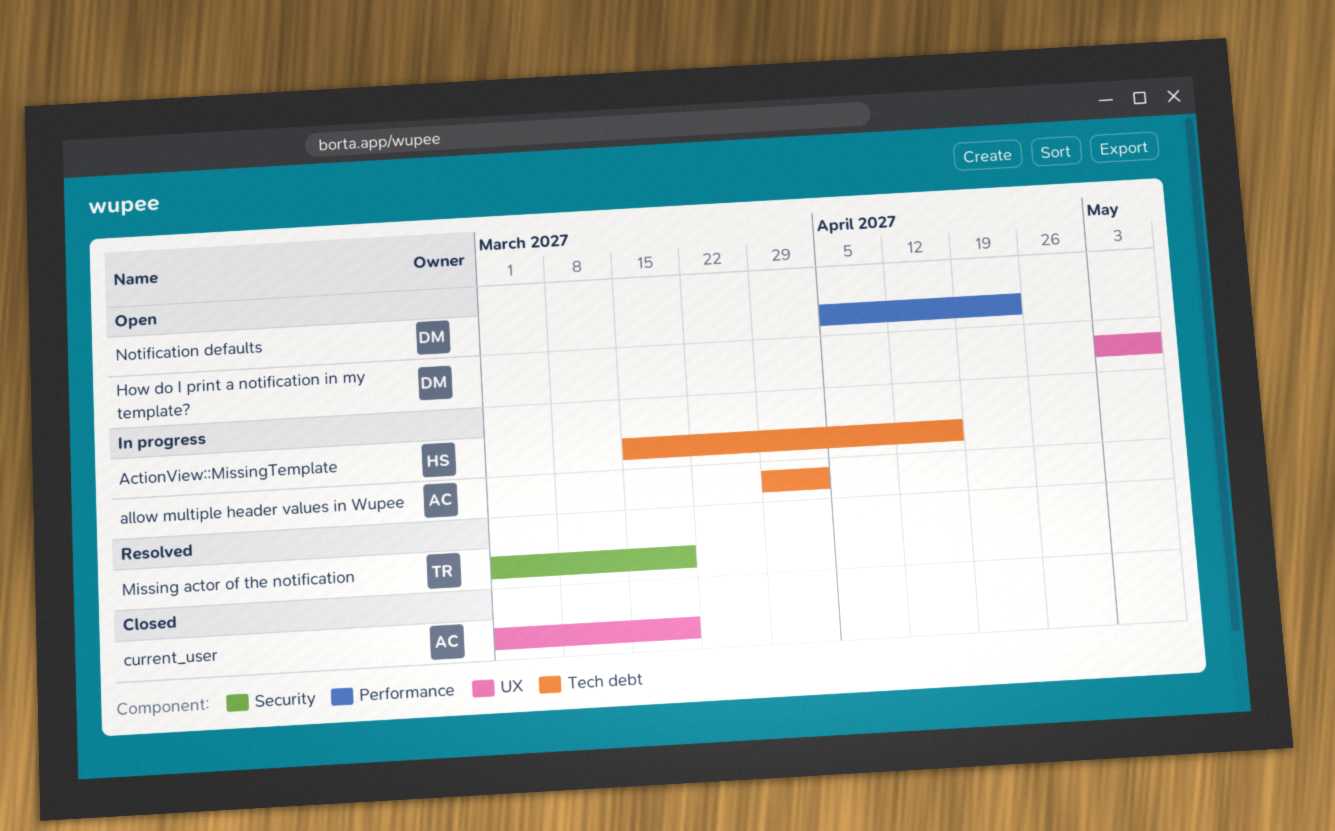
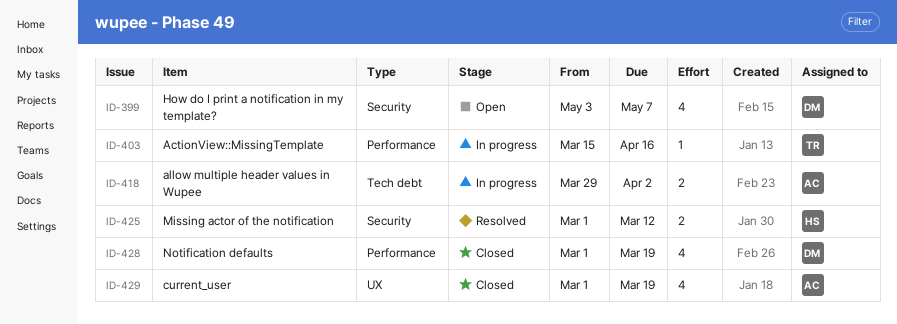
ActionView::MissingTemplate, owner: HS -> TR
ActionView::MissingTemplate, label: Tech debt -> Performance
How do I print a notification in my template?, label: UX -> Security
Missing actor of the notification, owner: TR -> HS
Missing actor of the notification, due: Mar 19 -> Mar 12
Notification defaults, status: Open -> Closed
Notification defaults, start: Apr 5 -> Mar 1
Notification defaults, due: Apr 23 -> Mar 19

